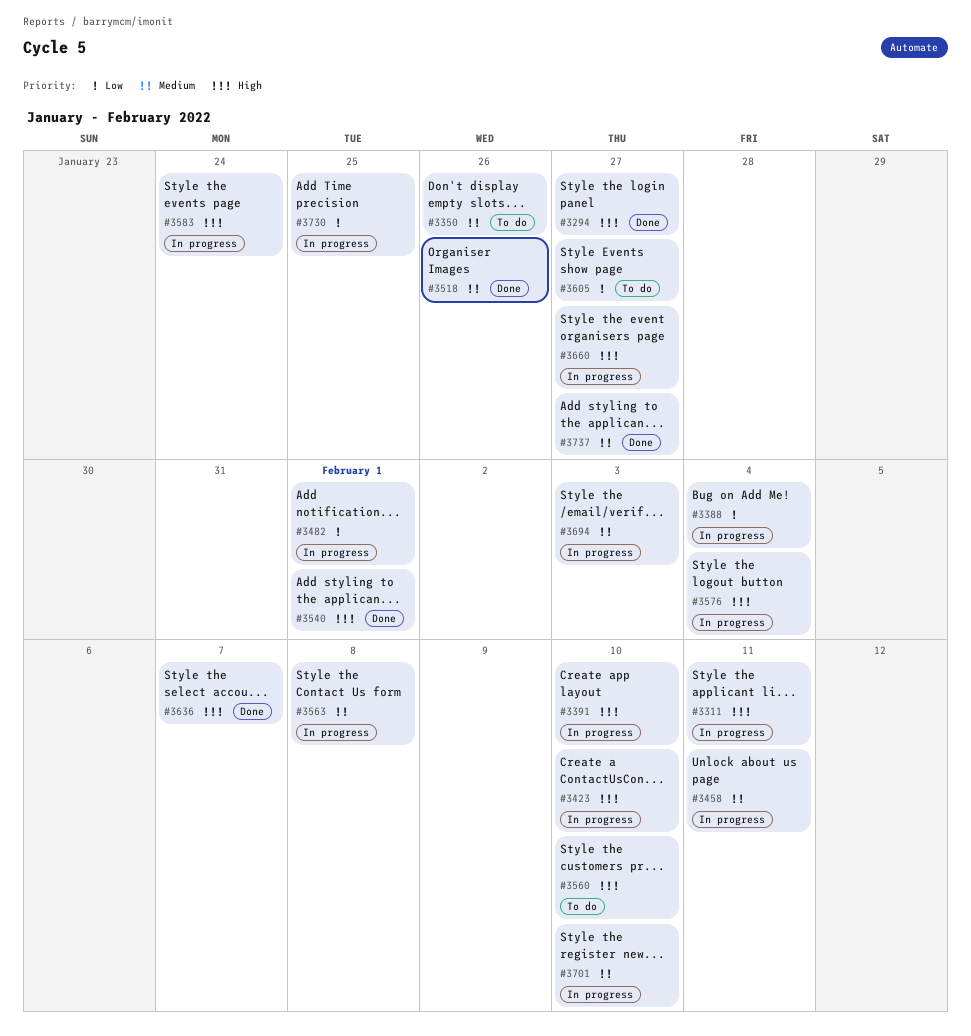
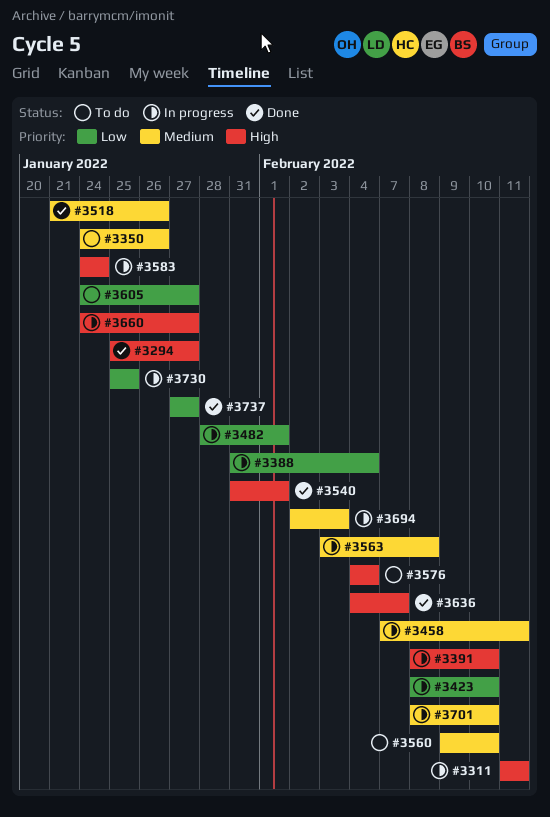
#3423, priority: High -> Low
#3560, priority: High -> Medium
#3576, status: In progress -> To do
#3737, priority: Medium -> Low

